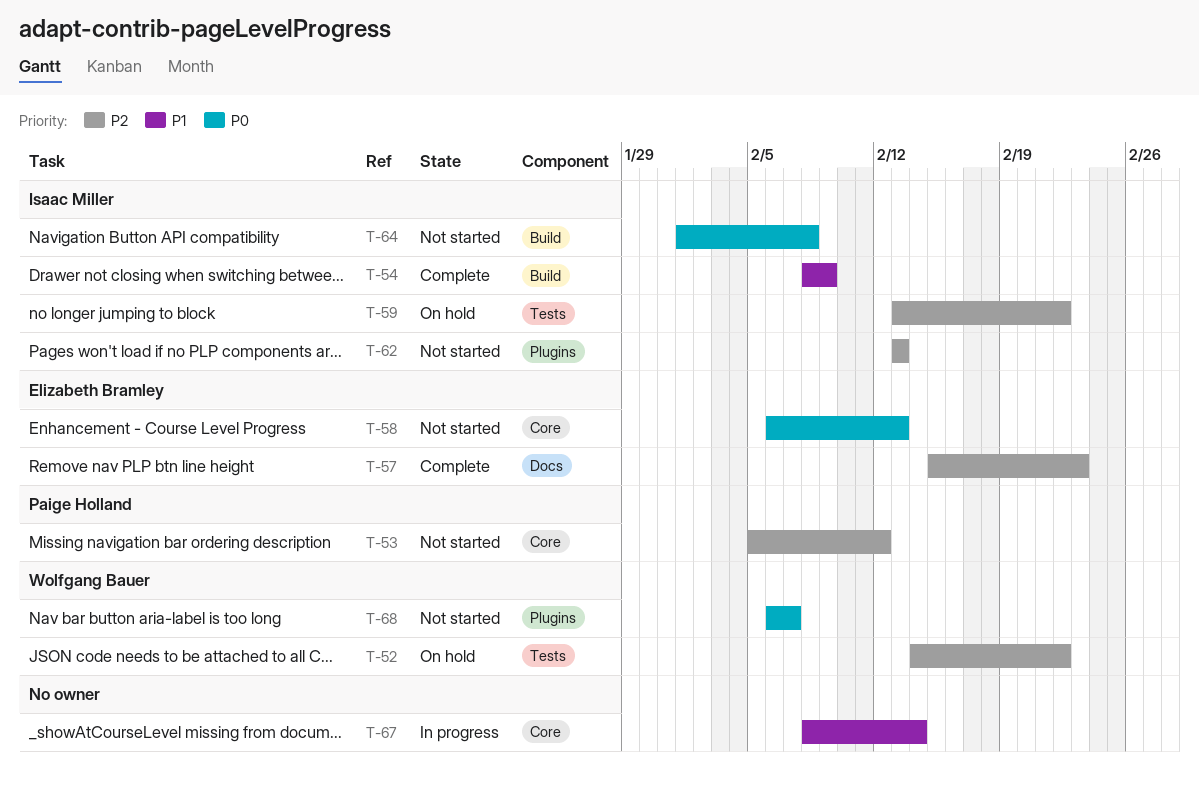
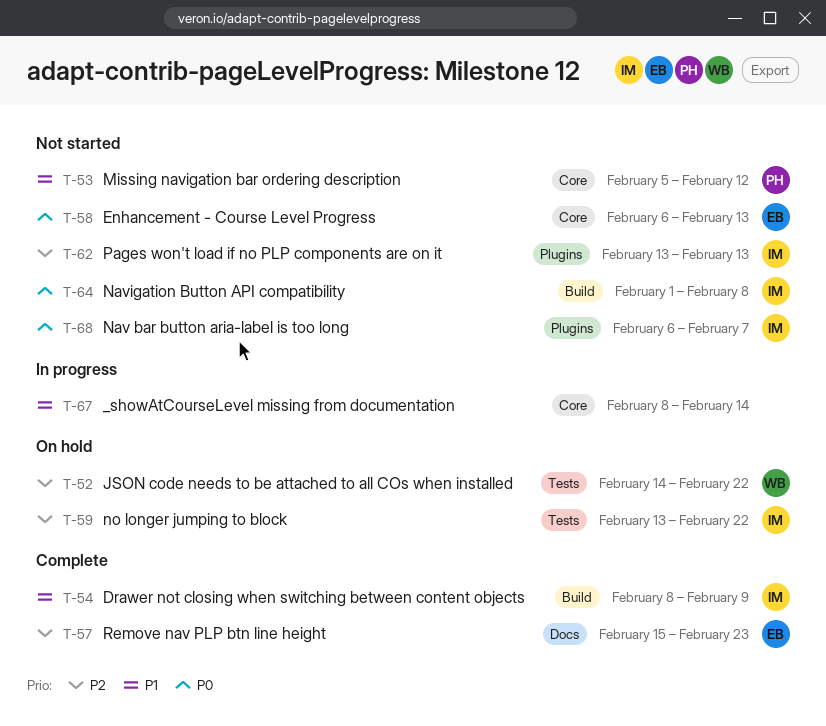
T-53, priority: P2 -> P1
T-68, owner: Wolfgang Bauer -> Isaac Miller

